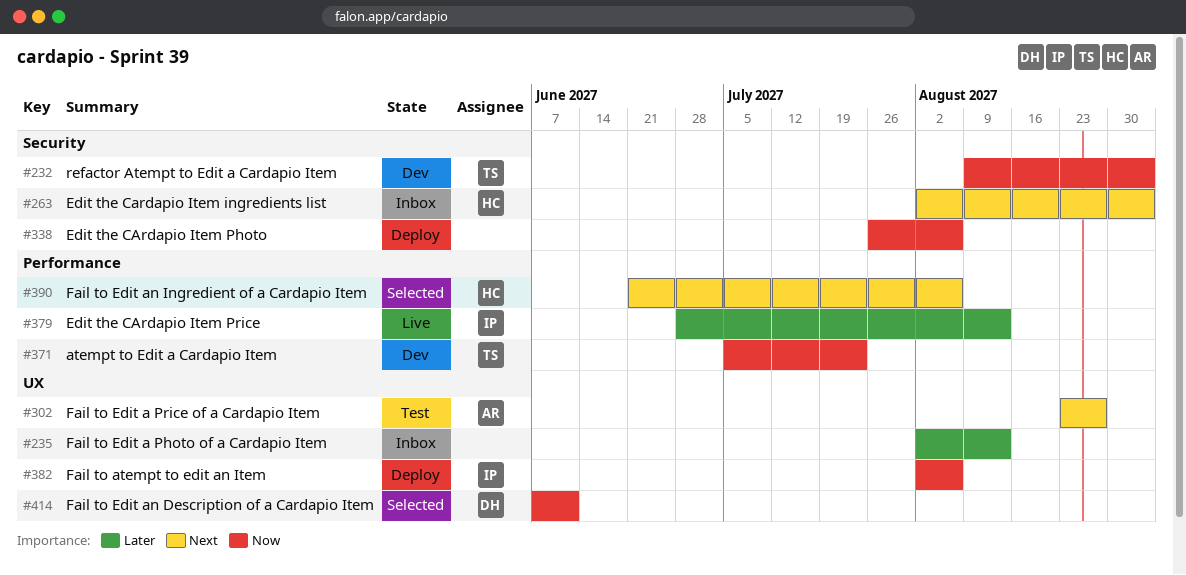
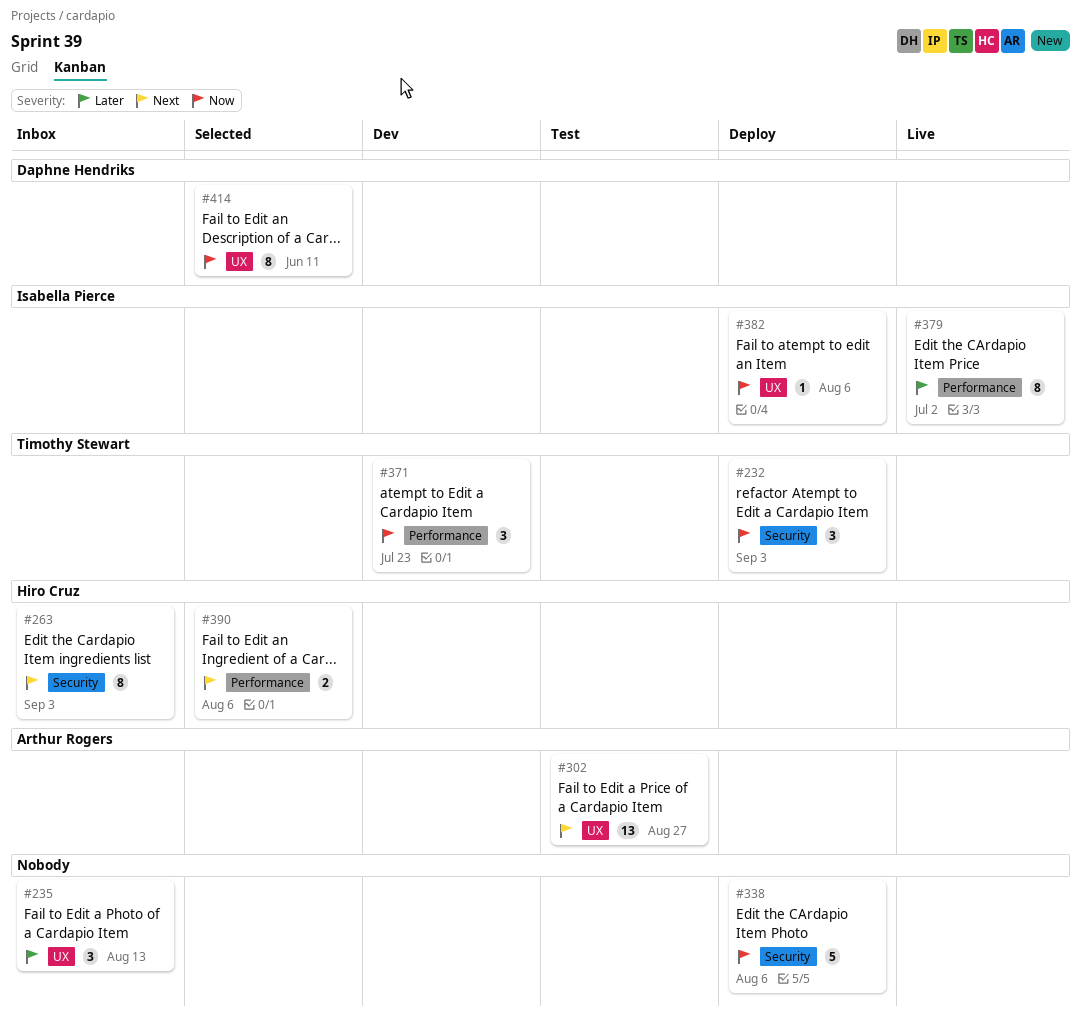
#232, status: Dev -> Deploy
#379, due: Aug 13 -> Jul 2

